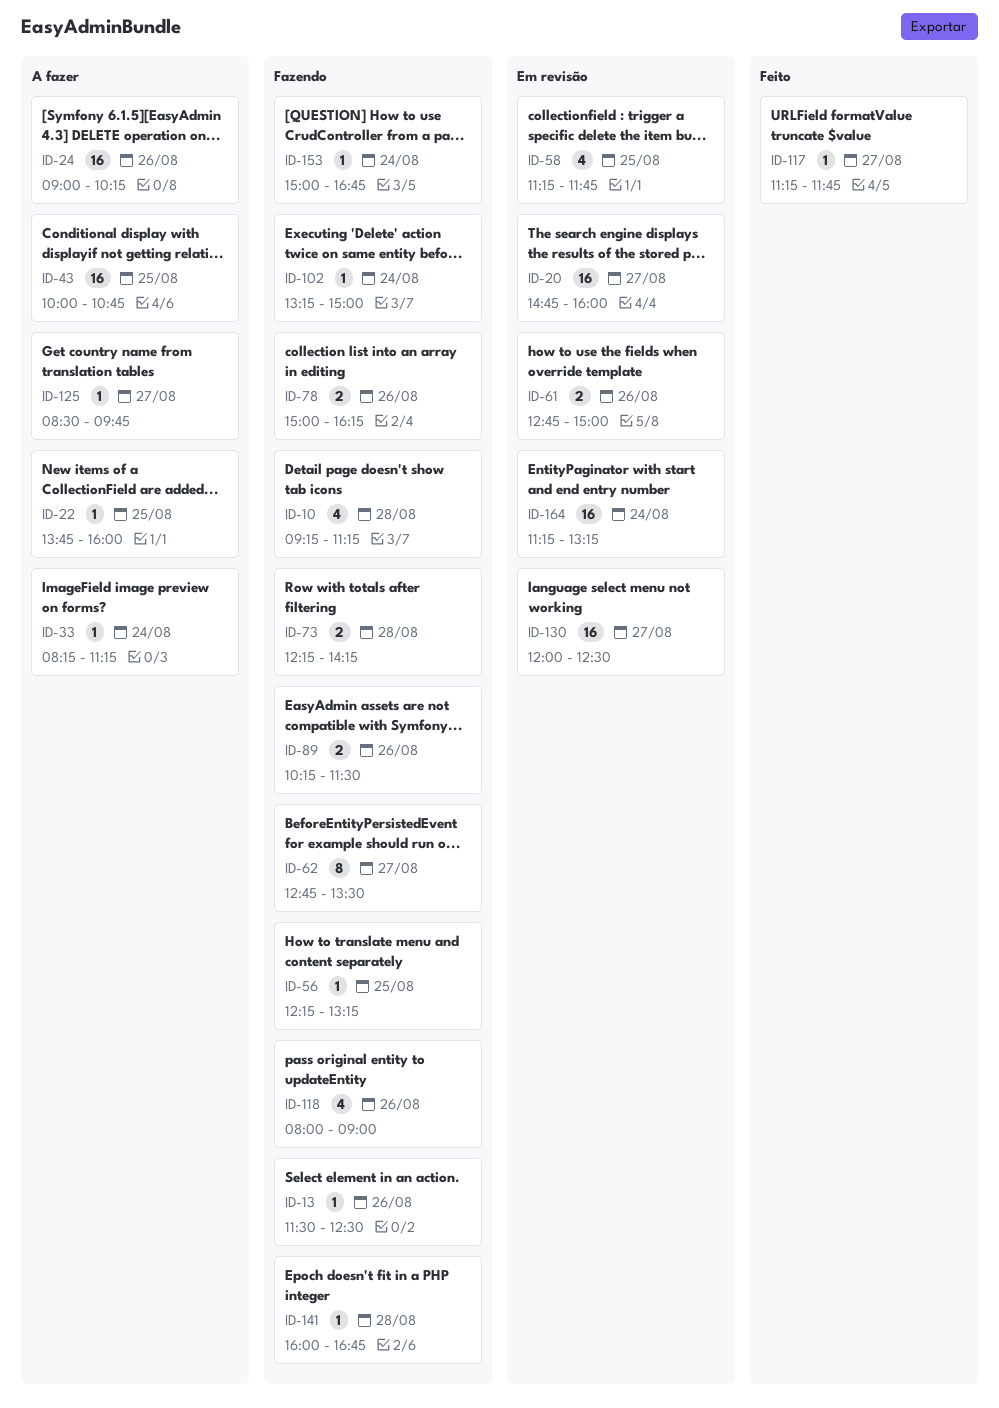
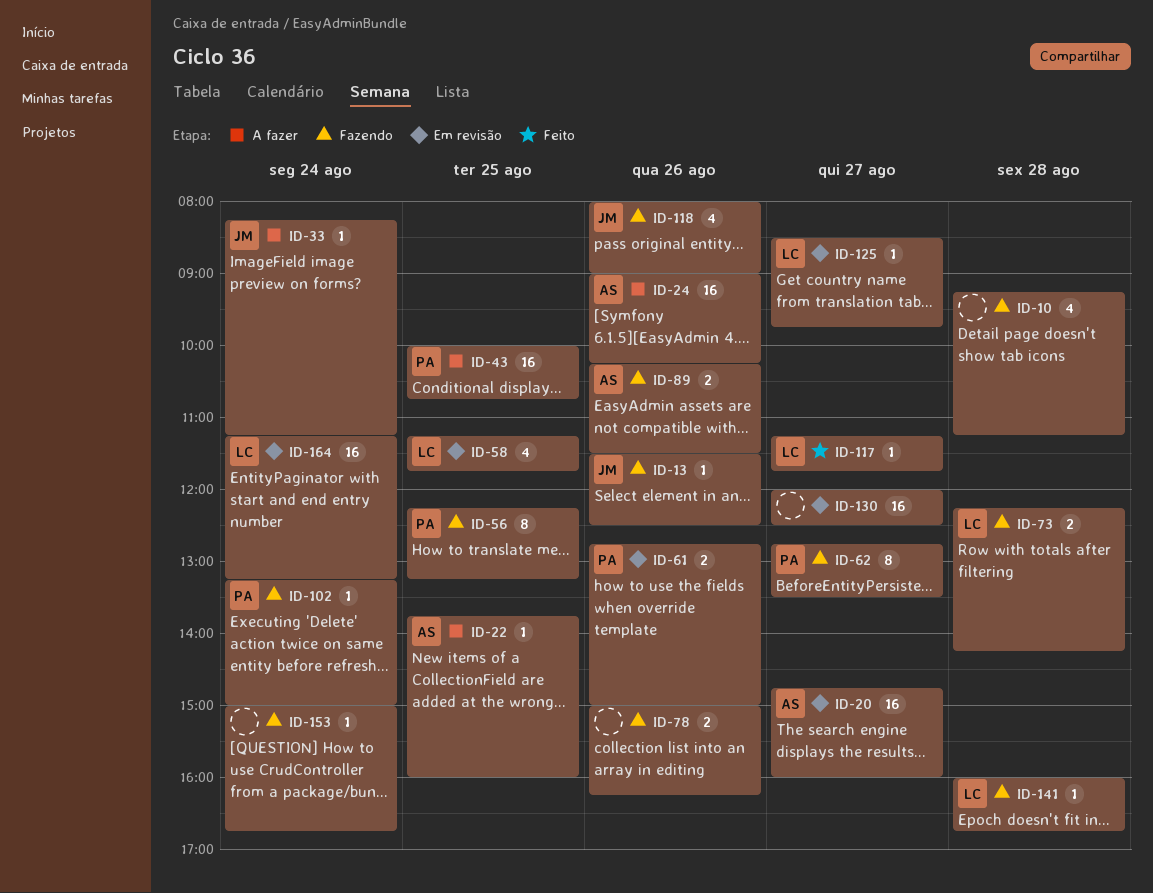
ID-56, estimate: 1 -> 8
ID-125, status: A fazer -> Em revisão

